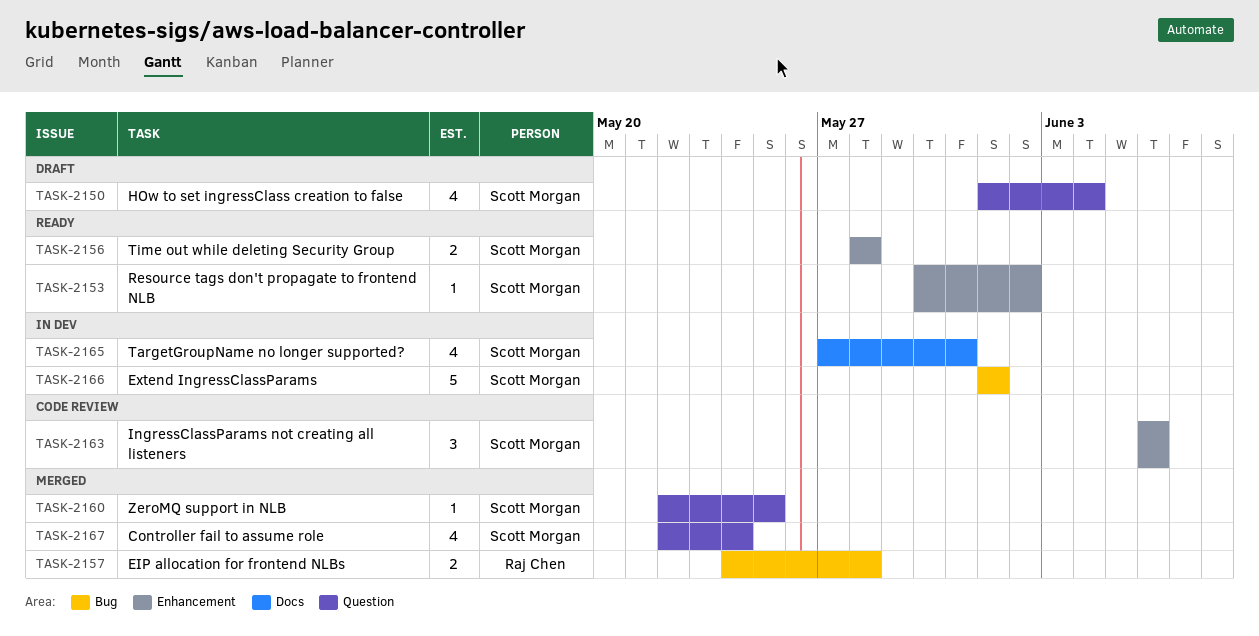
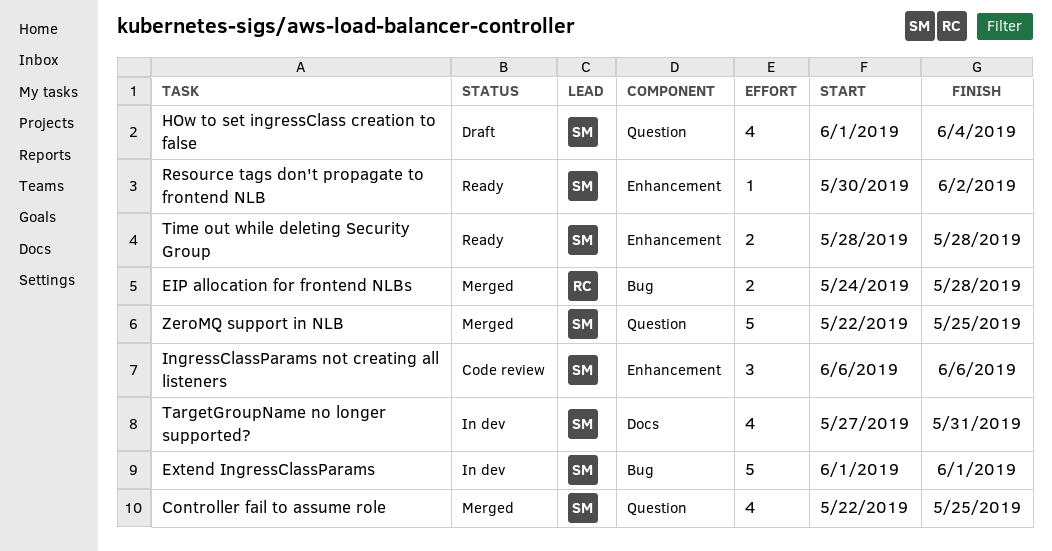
Controller fail to assume role, due: May 24 -> May 25
ZeroMQ support in NLB, estimate: 1 -> 5

